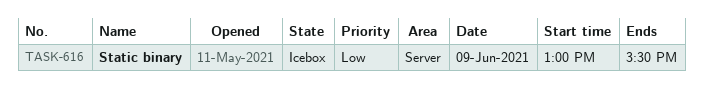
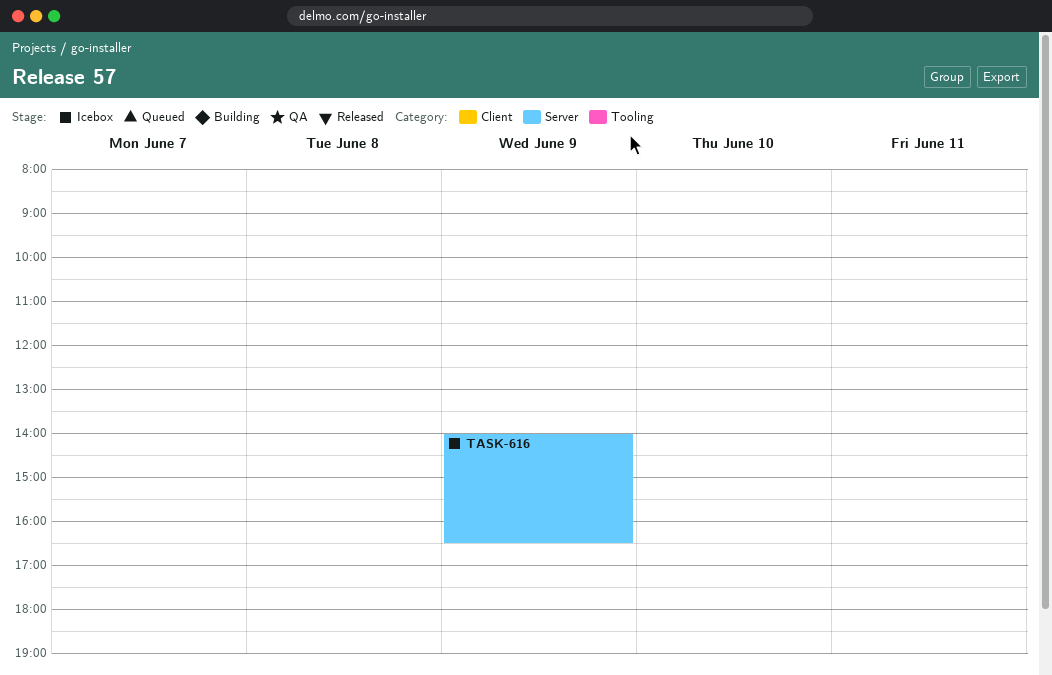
TASK-616, begins: 13:00 -> 14:00
TASK-616, ends: 15:30 -> 16:30

